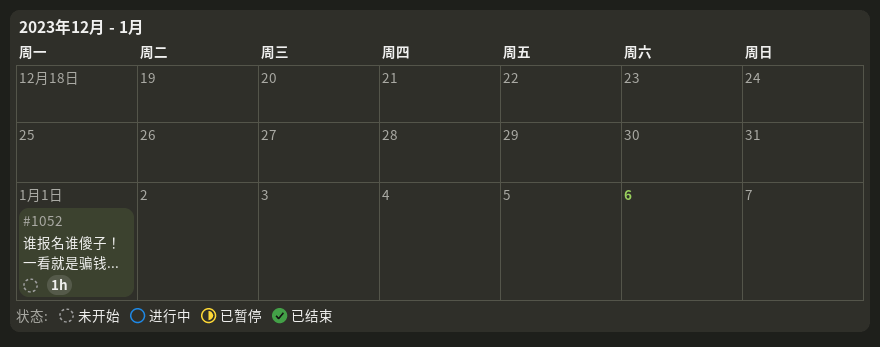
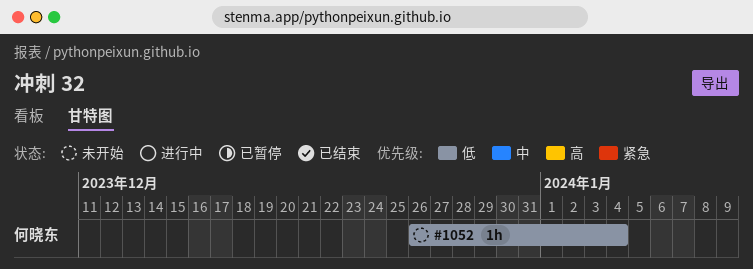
#1052, due: Jan 1 -> Jan 4

